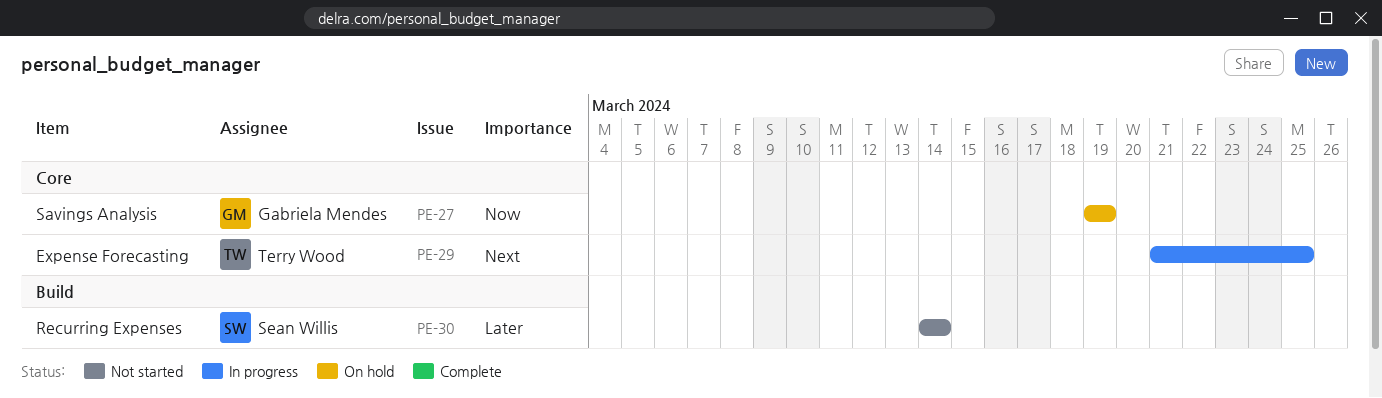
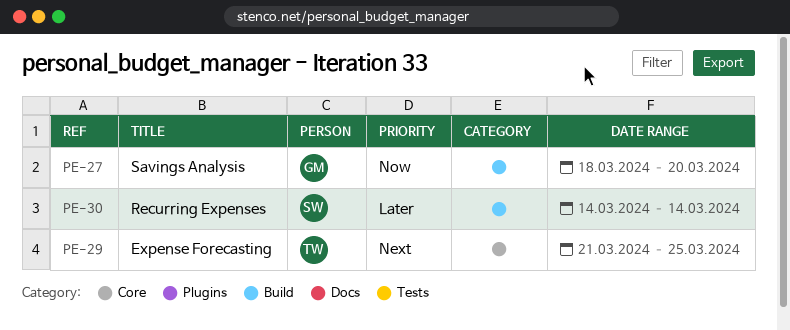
PE-27, label: Core -> Build
PE-27, start: Mar 19 -> Mar 18
PE-27, due: Mar 19 -> Mar 20

